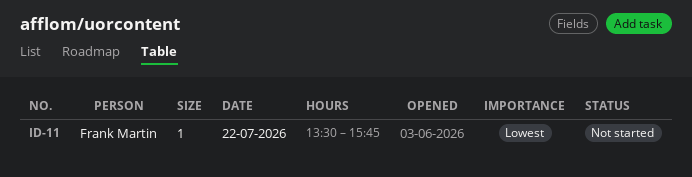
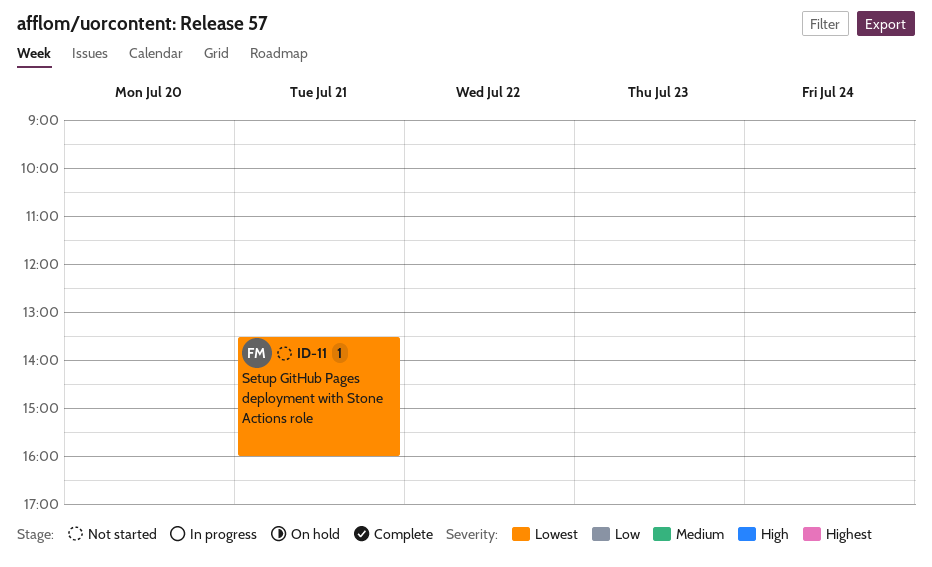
ID-11, day: Jul 22 -> Jul 21
ID-11, ends: 15:45 -> 16:00

